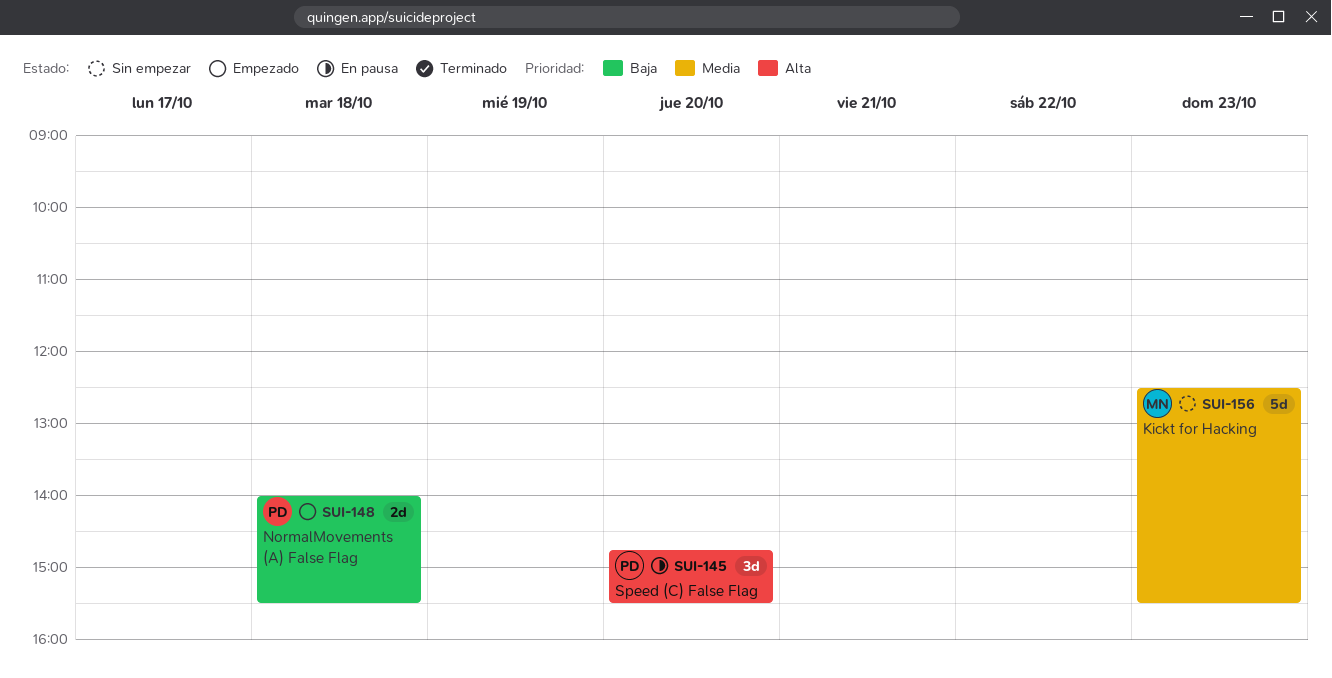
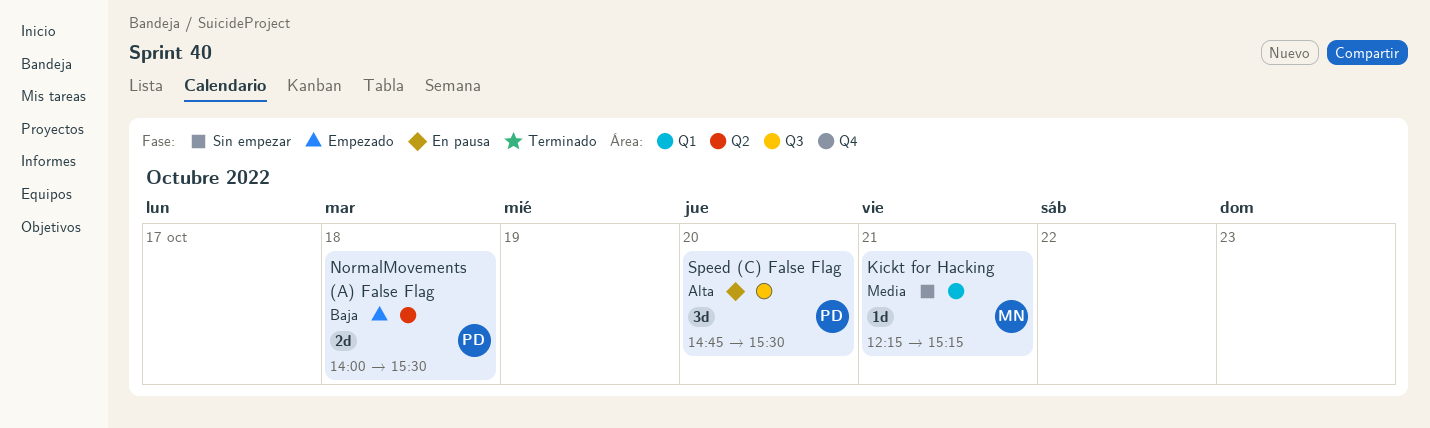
Kickt for Hacking, estimate: 5d -> 1d
Kickt for Hacking, day: Oct 23 -> Oct 21
Kickt for Hacking, begins: 12:30 -> 12:15
Kickt for Hacking, ends: 15:30 -> 15:15

